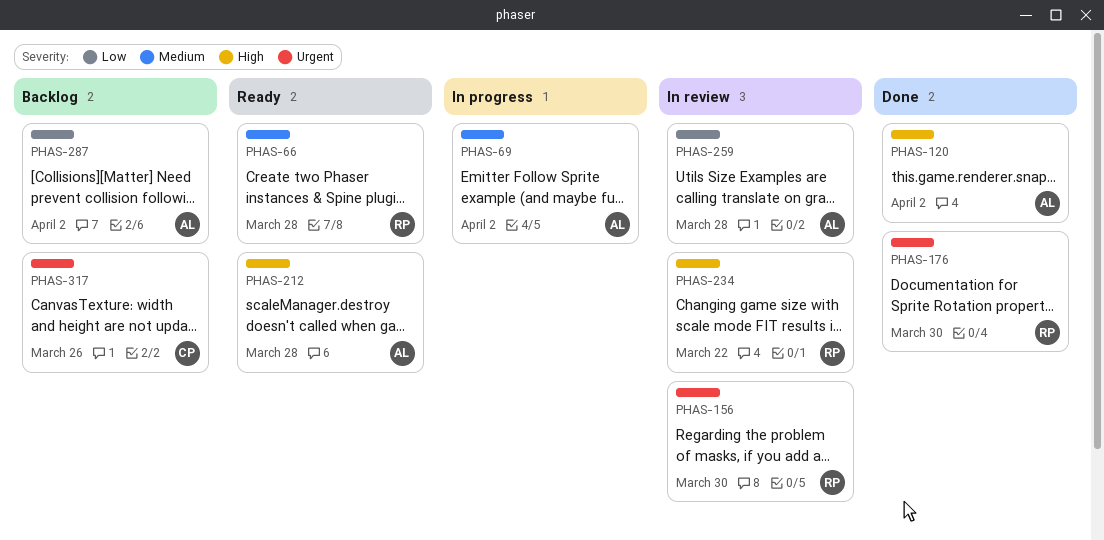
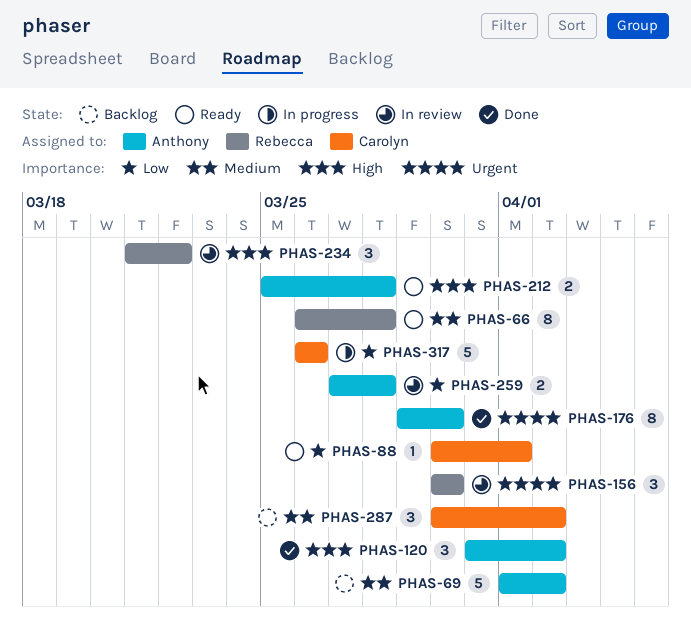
PHAS-69, status: In progress -> Backlog
PHAS-88: none -> present
PHAS-176, owner: Rebecca -> Anthony
PHAS-287, owner: Anthony -> Carolyn
PHAS-287, priority: Low -> Medium
PHAS-317, status: Backlog -> In progress
PHAS-317, priority: Urgent -> Low

